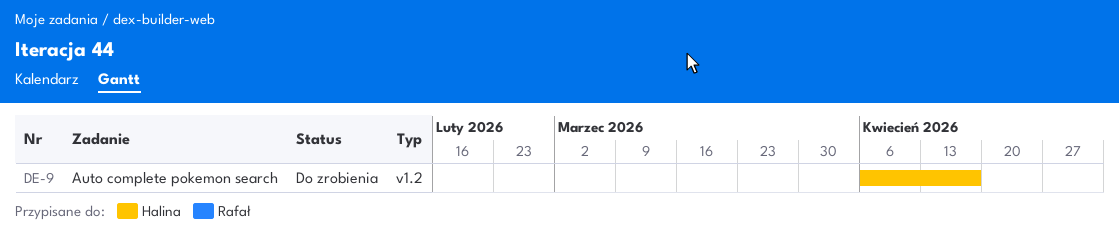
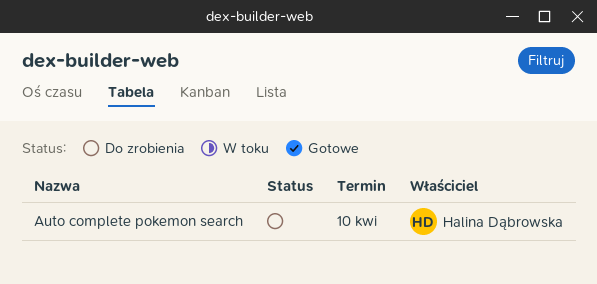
Auto complete pokemon search, due: Apr 17 -> Apr 10

